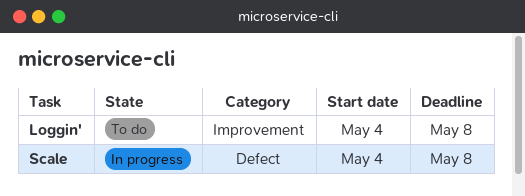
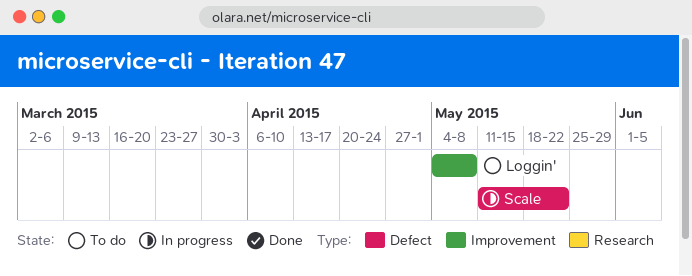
Scale, start: May 4 -> May 11
Scale, due: May 8 -> May 22

